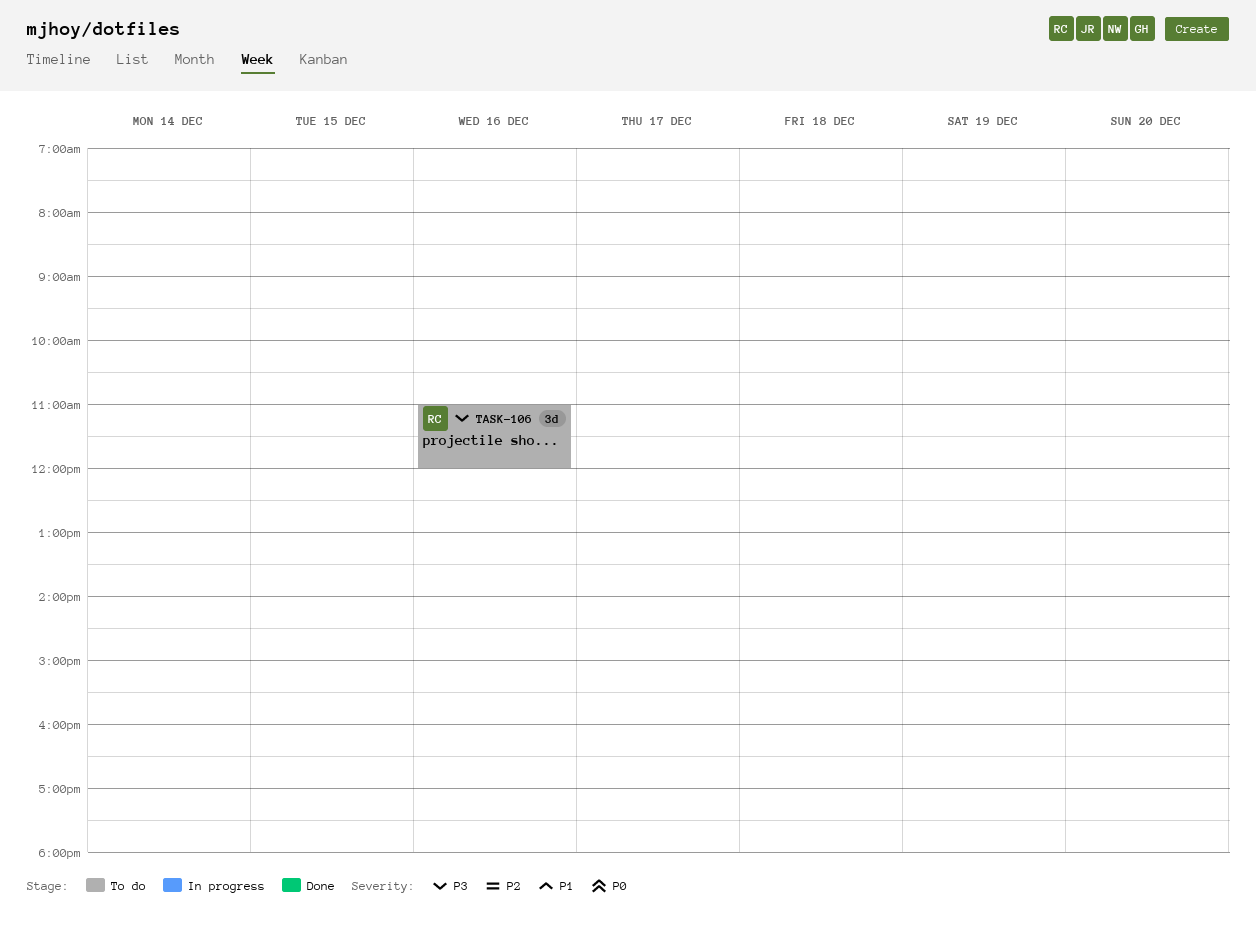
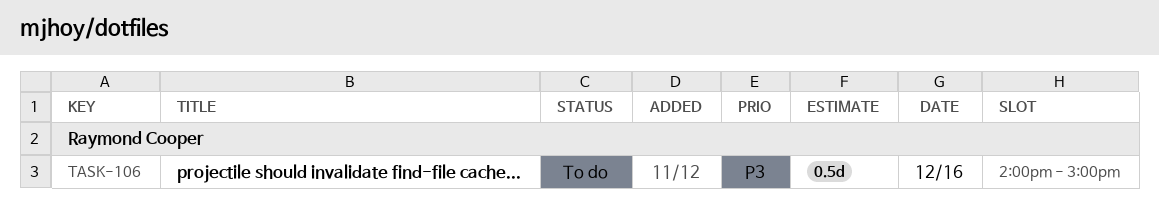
TASK-106, estimate: 3d -> 0.5d
TASK-106, begins: 11:00 -> 14:00
TASK-106, ends: 12:00 -> 15:00

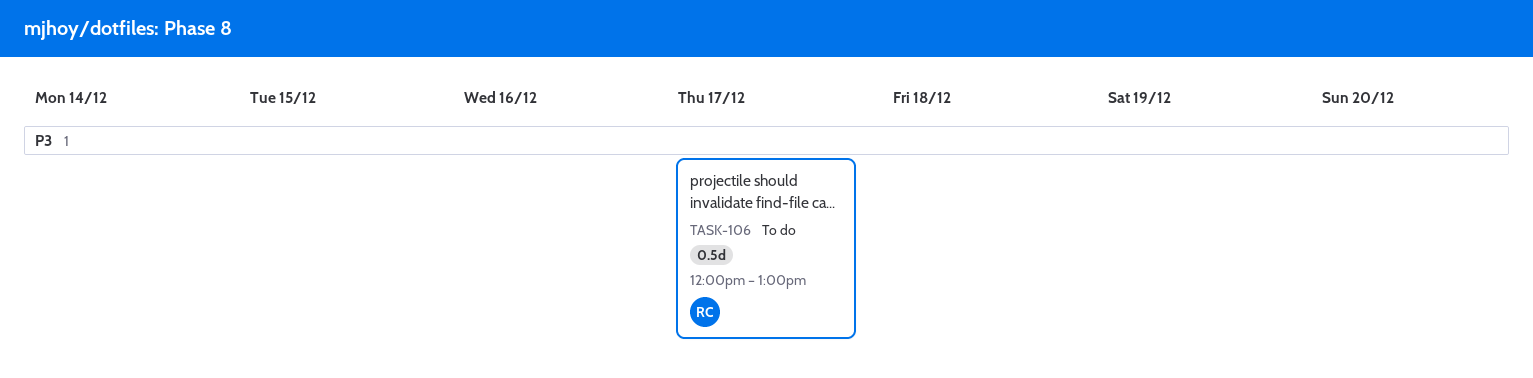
TASK-106, day: Dec 16 -> Dec 17
TASK-106, begins: 14:00 -> 12:00
TASK-106, ends: 15:00 -> 13:00

